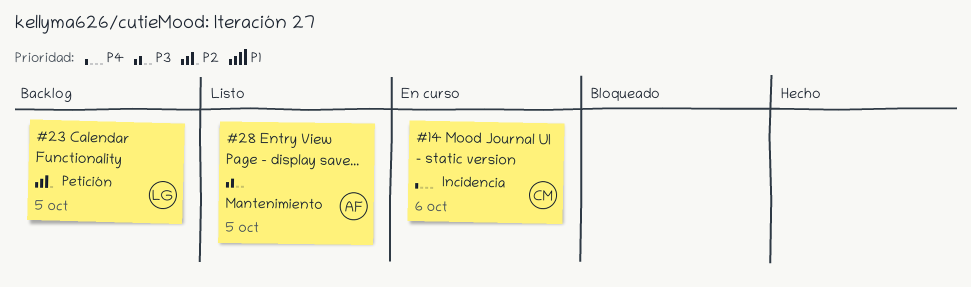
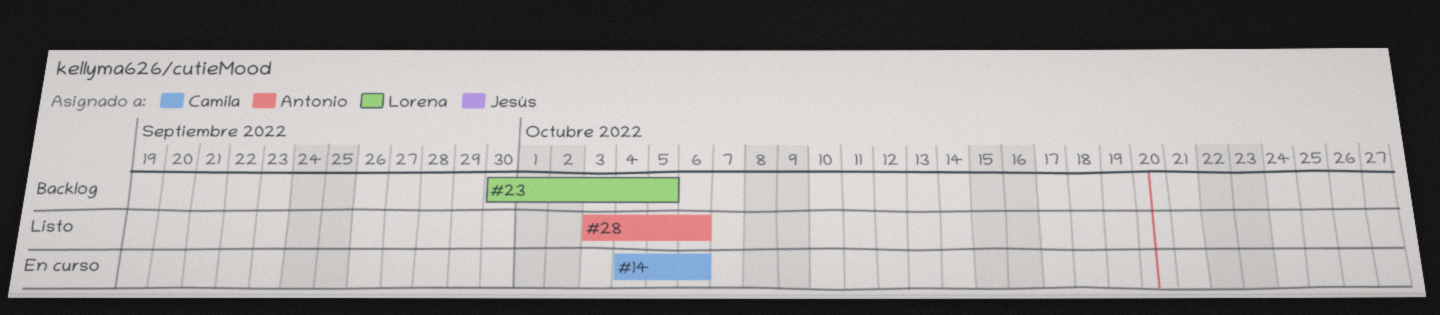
#28, due: Oct 5 -> Oct 6

